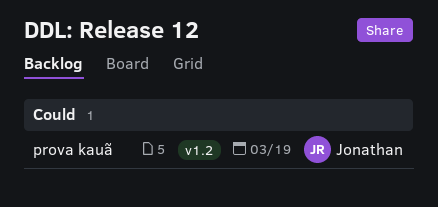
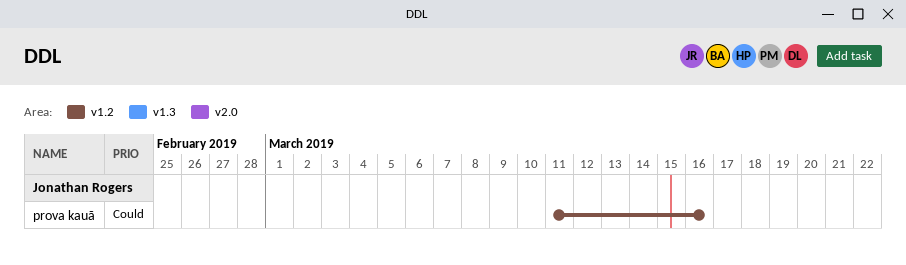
prova kauã, due: Mar 19 -> Mar 16

